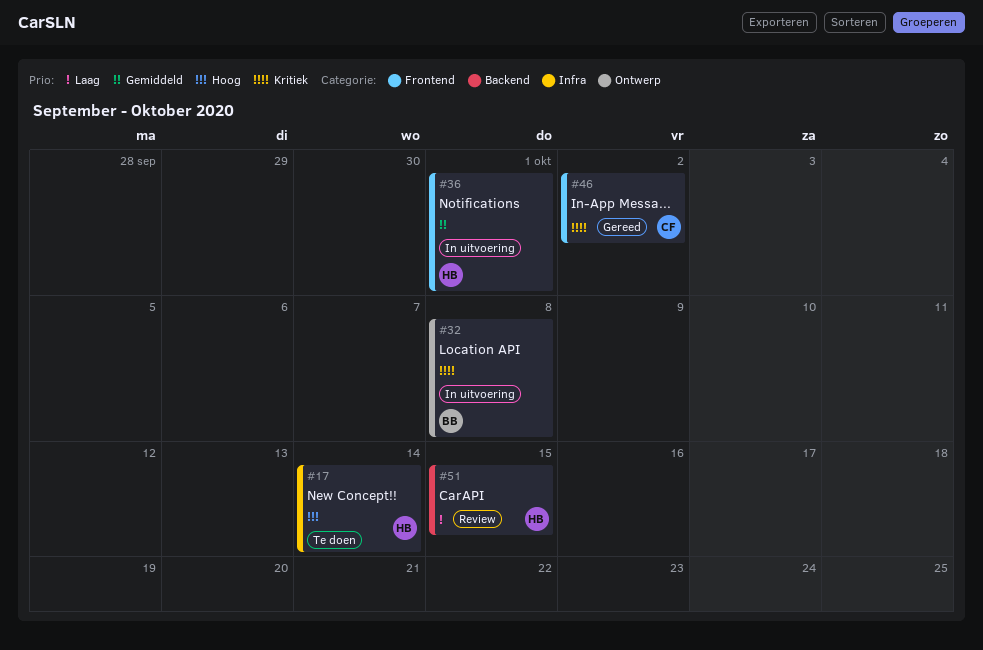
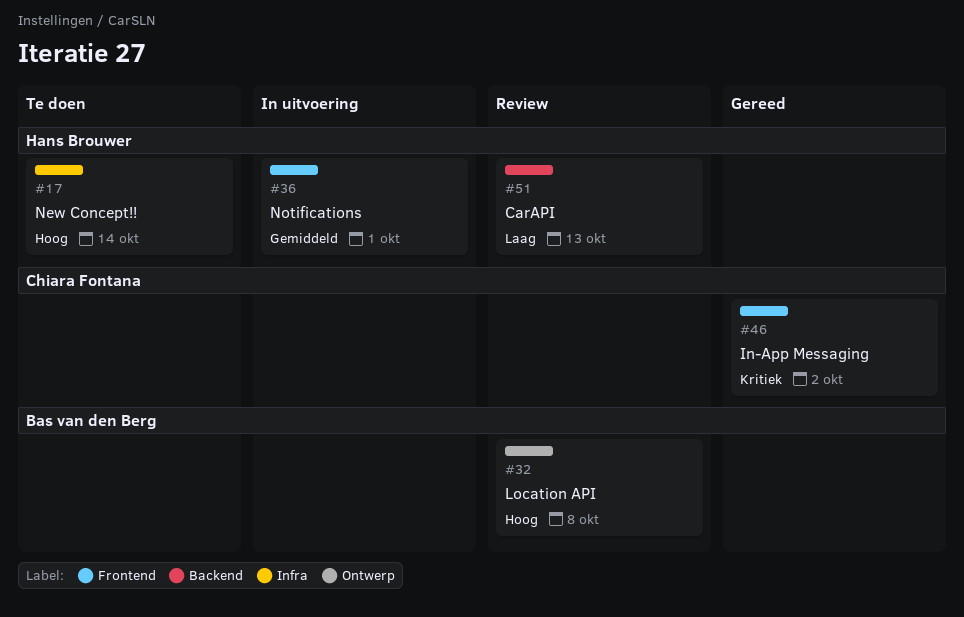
#32, status: In uitvoering -> Review
#32, priority: Kritiek -> Hoog
#51, due: Oct 15 -> Oct 13

